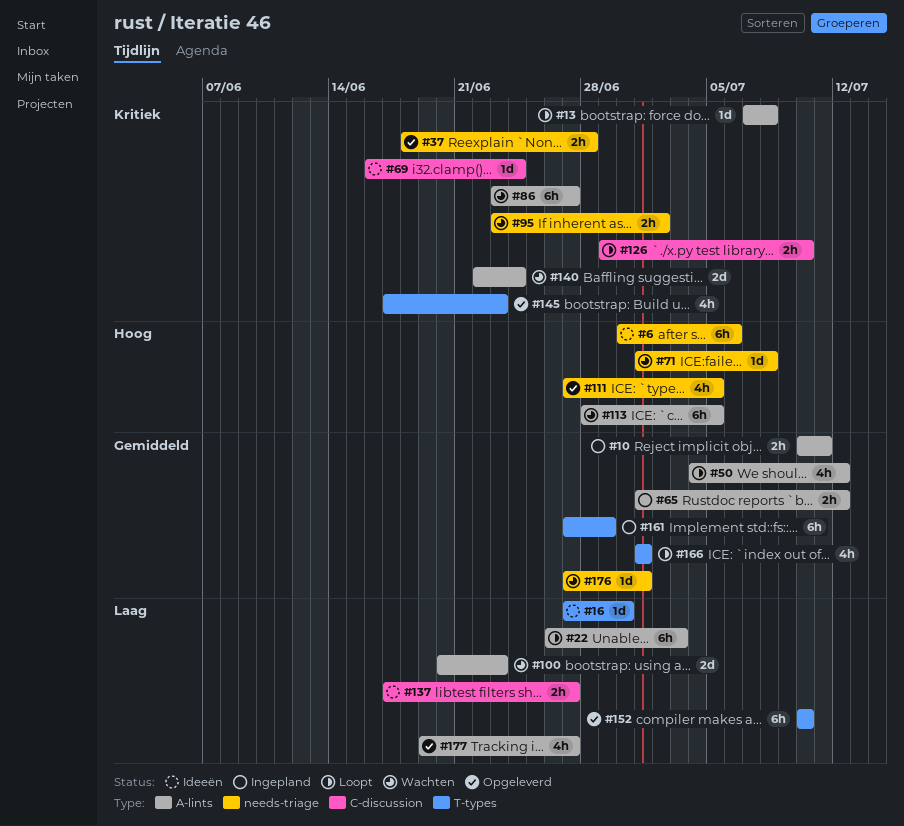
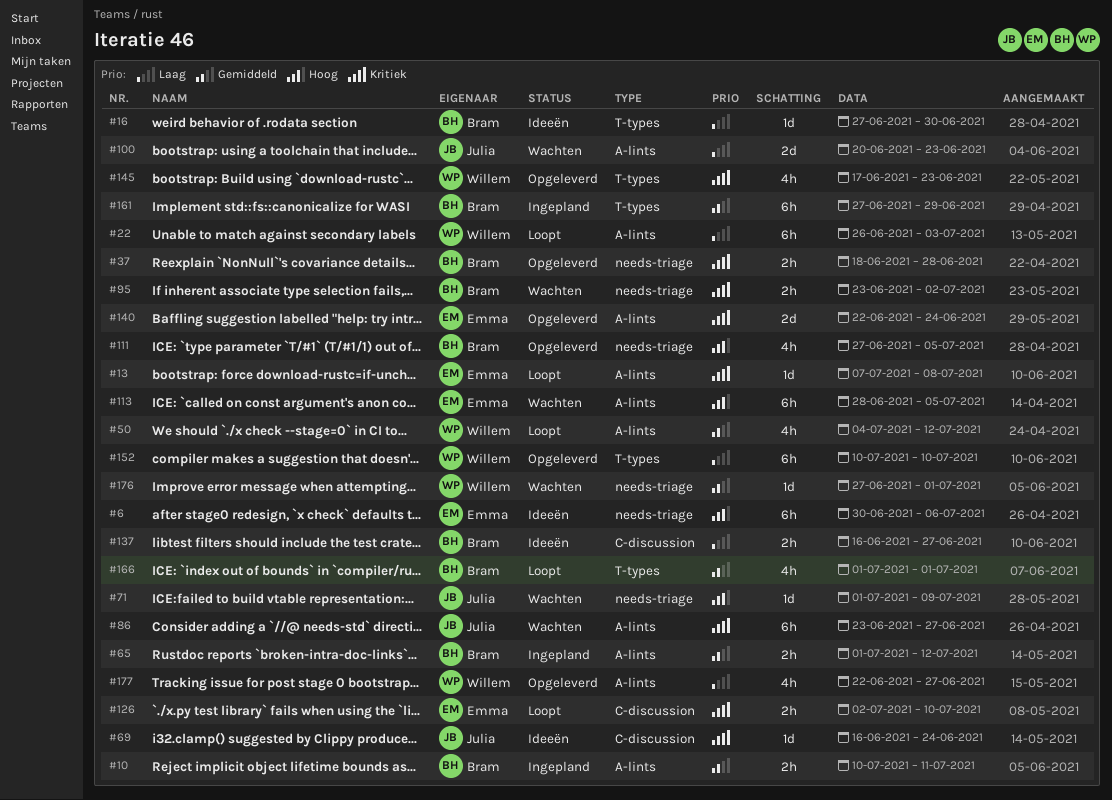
#71, due: Jul 8 -> Jul 9
#126, start: Jun 29 -> Jul 2
#137, start: Jun 17 -> Jun 16
#140, status: Wachten -> Opgeleverd
#177, start: Jun 19 -> Jun 22

